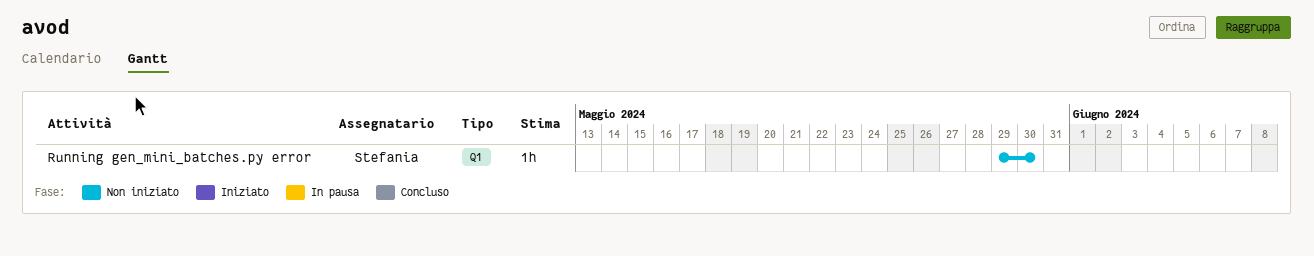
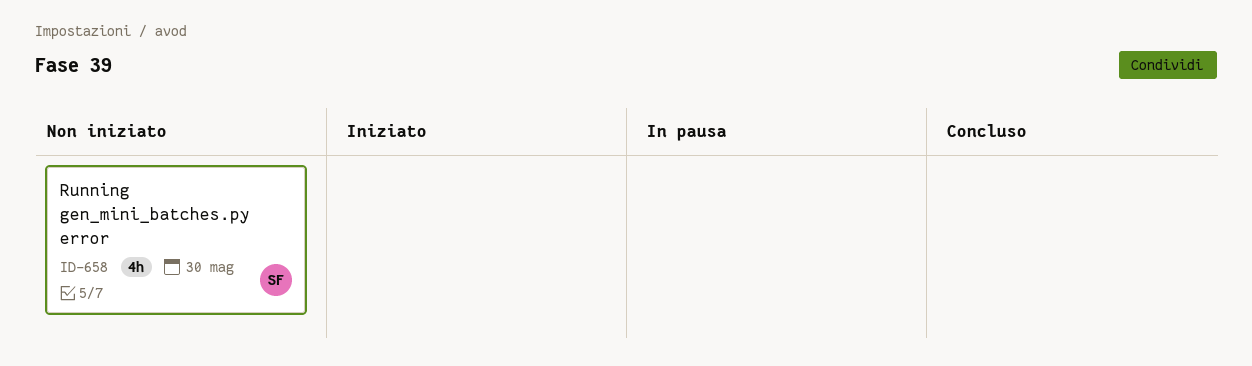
Running gen_mini_batches.py error, estimate: 1h -> 4h

